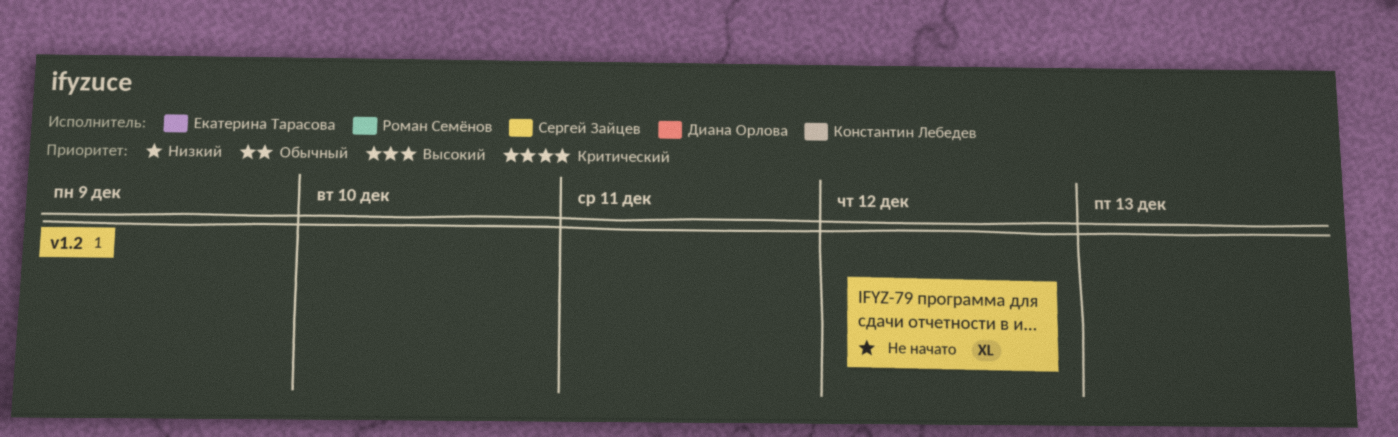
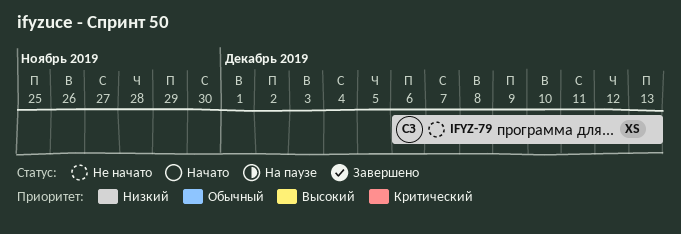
IFYZ-79, estimate: XL -> XS
IFYZ-79, due: Dec 12 -> Dec 13

